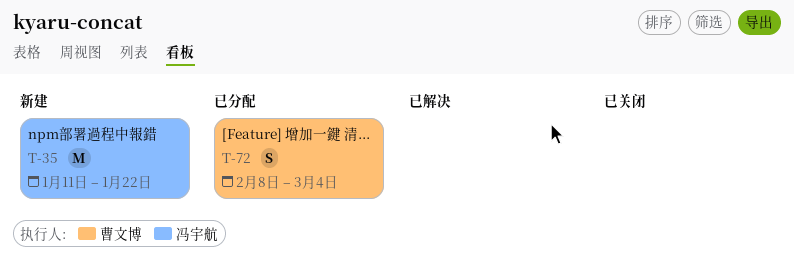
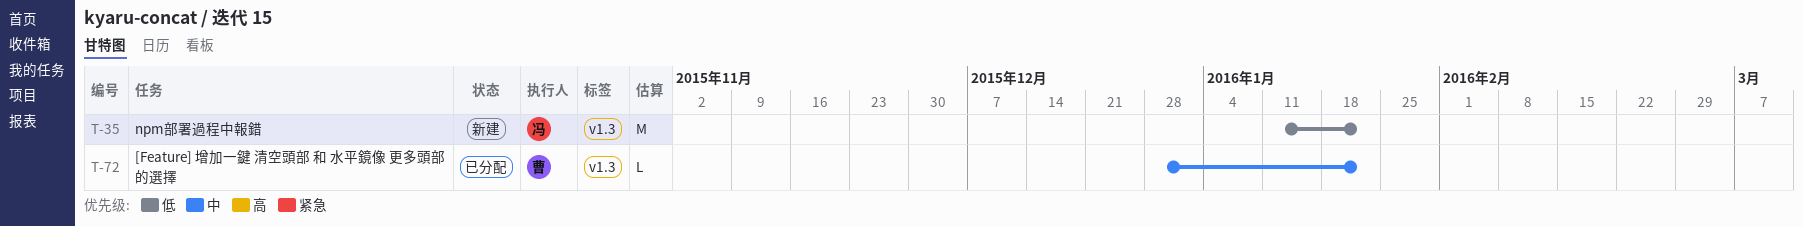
T-72, estimate: S -> L
T-72, start: Feb 8 -> Dec 28
T-72, due: Mar 4 -> Jan 22

